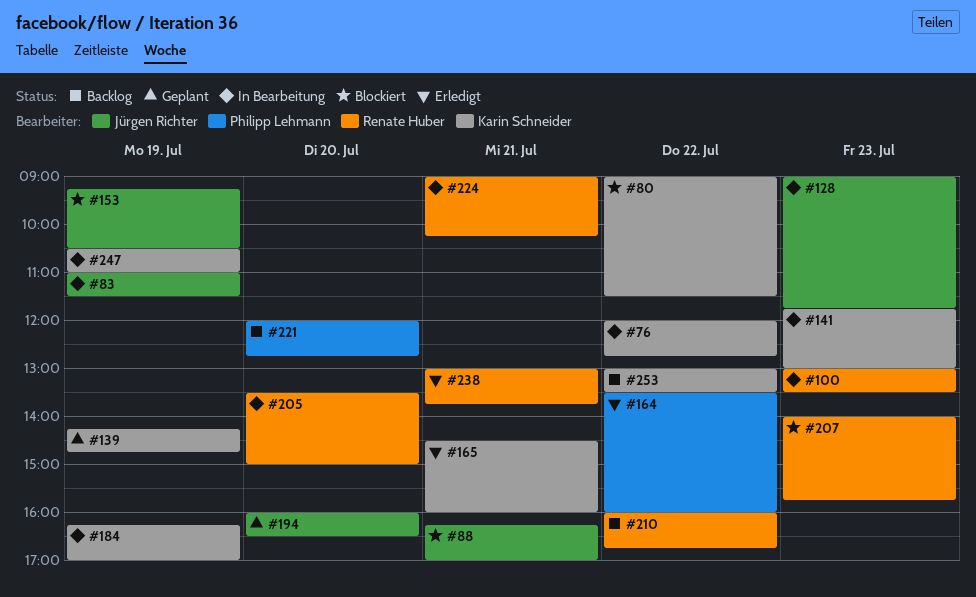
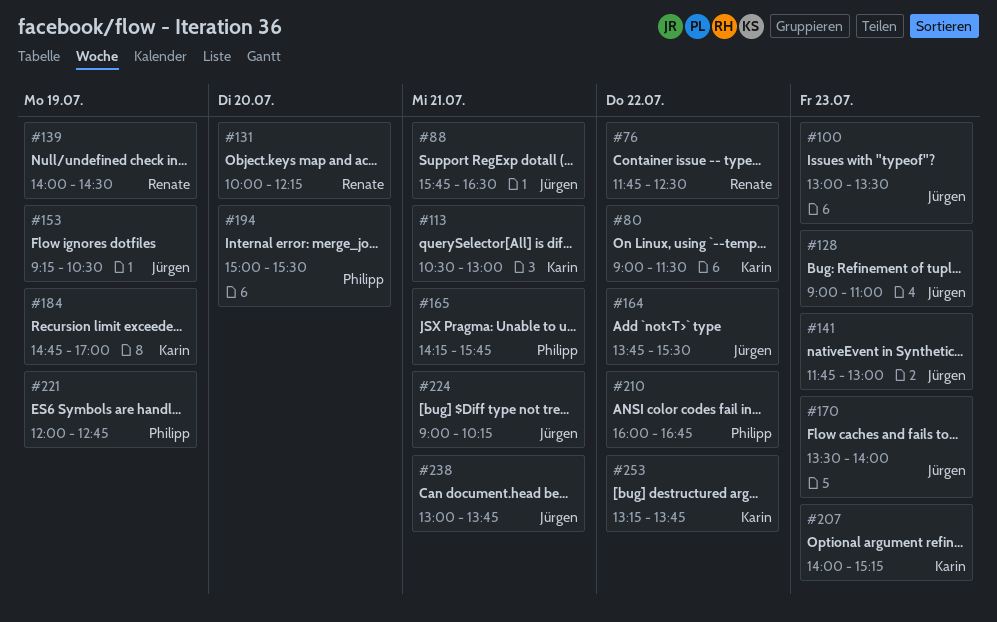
#76, owner: Karin Schneider -> Renate Huber
#76, begins: 12:00 -> 11:45
#76, ends: 12:45 -> 12:30
#83: present -> none
#88, begins: 16:15 -> 15:45
#88, ends: 17:00 -> 16:30
#100, owner: Renate Huber -> Jürgen Richter
#113: none -> present
#128, ends: 11:45 -> 11:00
#131: none -> present
#139, owner: Karin Schneider -> Renate Huber
#139, begins: 14:15 -> 14:00
#139, ends: 14:45 -> 14:30
#141, owner: Karin Schneider -> Jürgen Richter
#164, owner: Philipp Lehmann -> Jürgen Richter
#164, begins: 13:30 -> 13:45
#164, ends: 16:00 -> 15:30
#165, owner: Karin Schneider -> Philipp Lehmann
#165, begins: 14:30 -> 14:15
#165, ends: 16:00 -> 15:45
#170: none -> present
#184, begins: 16:15 -> 14:45
#194, owner: Jürgen Richter -> Philipp Lehmann
#194, begins: 16:00 -> 15:00
#194, ends: 16:30 -> 15:30
#205: present -> none
#207, owner: Renate Huber -> Karin Schneider
#207, ends: 15:45 -> 15:15
#210, owner: Renate Huber -> Philipp Lehmann
#221, day: Jul 20 -> Jul 19
#224, owner: Renate Huber -> Jürgen Richter
#238, owner: Renate Huber -> Jürgen Richter
#247: present -> none
#253, begins: 13:00 -> 13:15
#253, ends: 13:30 -> 13:45

